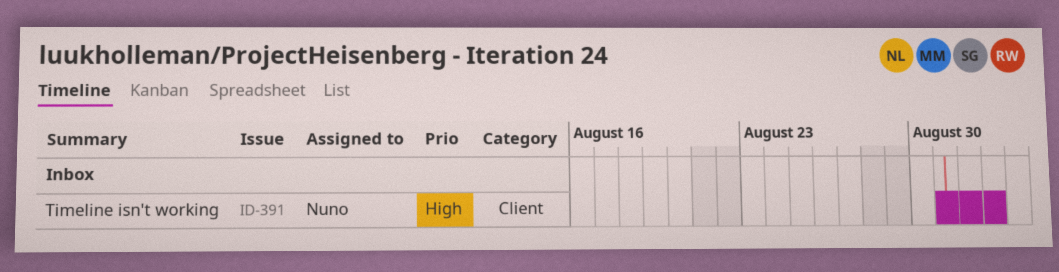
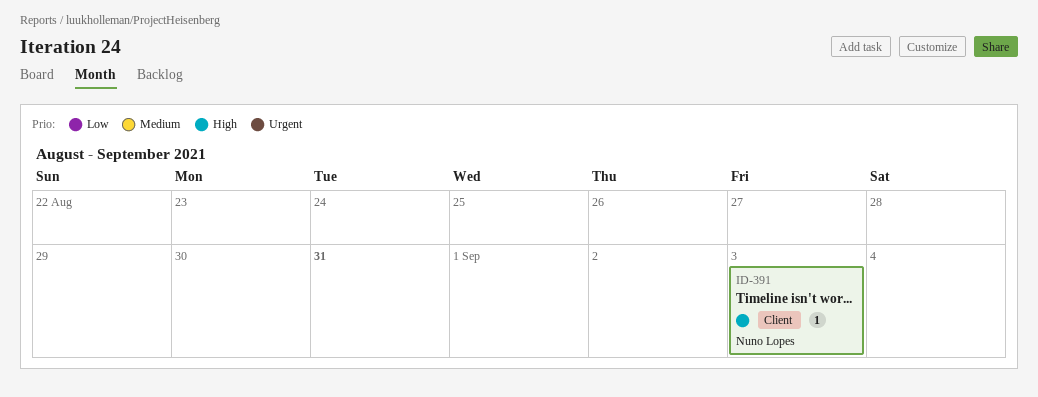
ID-391, due: Sep 2 -> Sep 3

